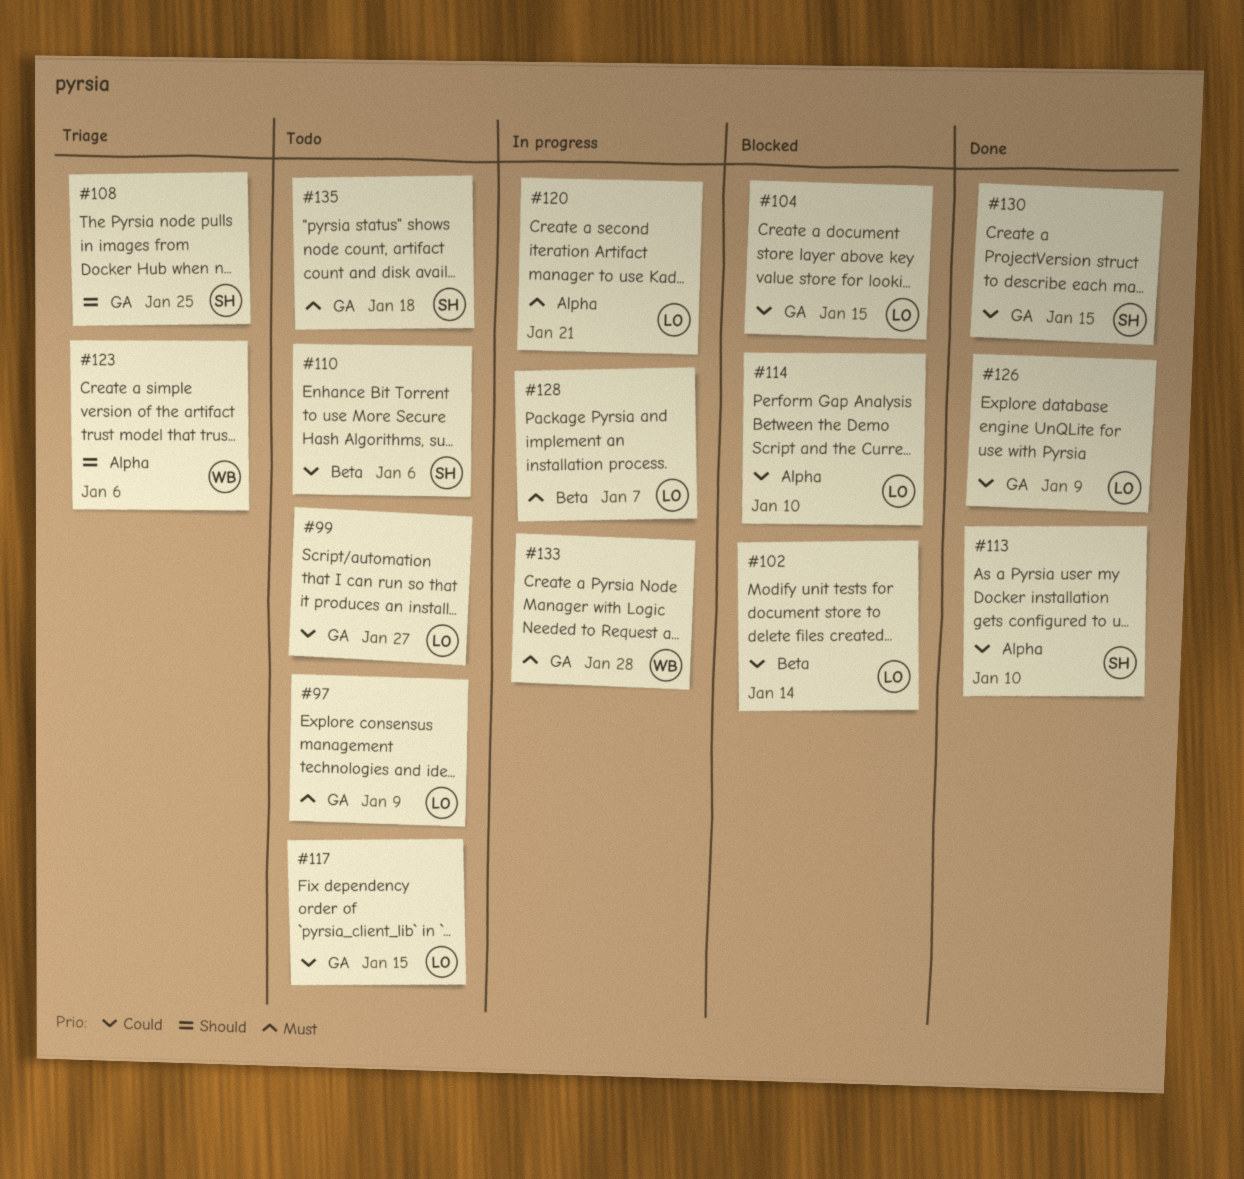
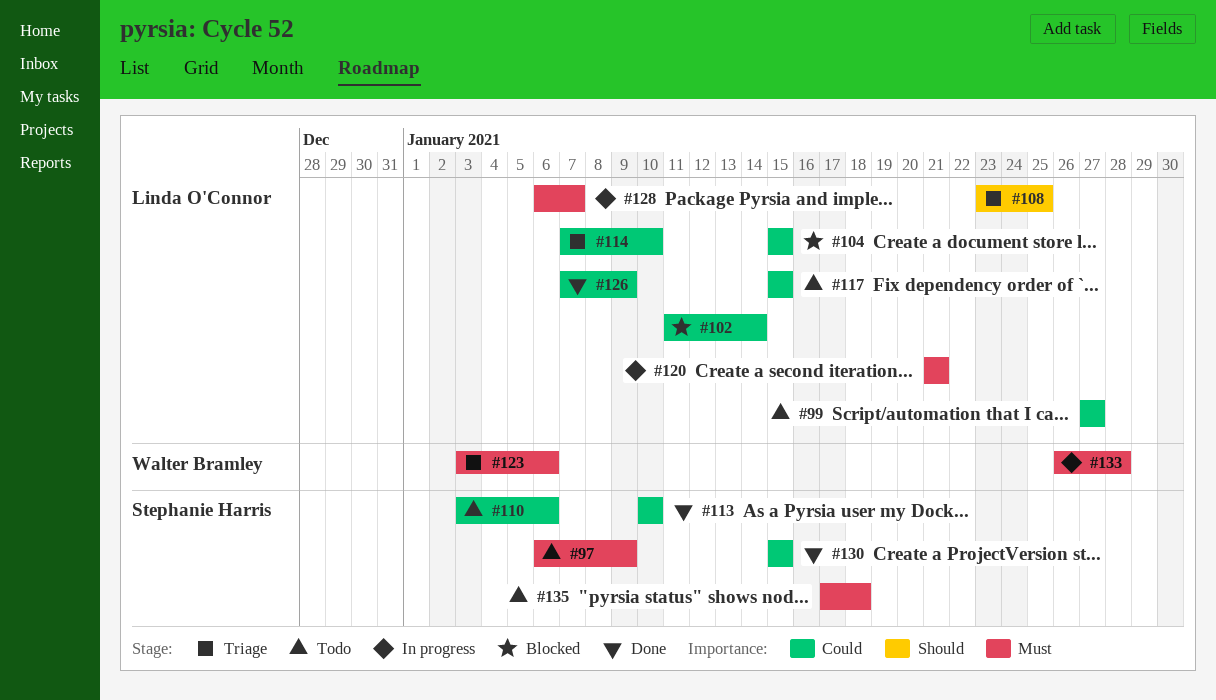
#97, owner: Linda O'Connor -> Stephanie Harris
#108, owner: Stephanie Harris -> Linda O'Connor
#114, status: Blocked -> Triage
#123, priority: Should -> Must

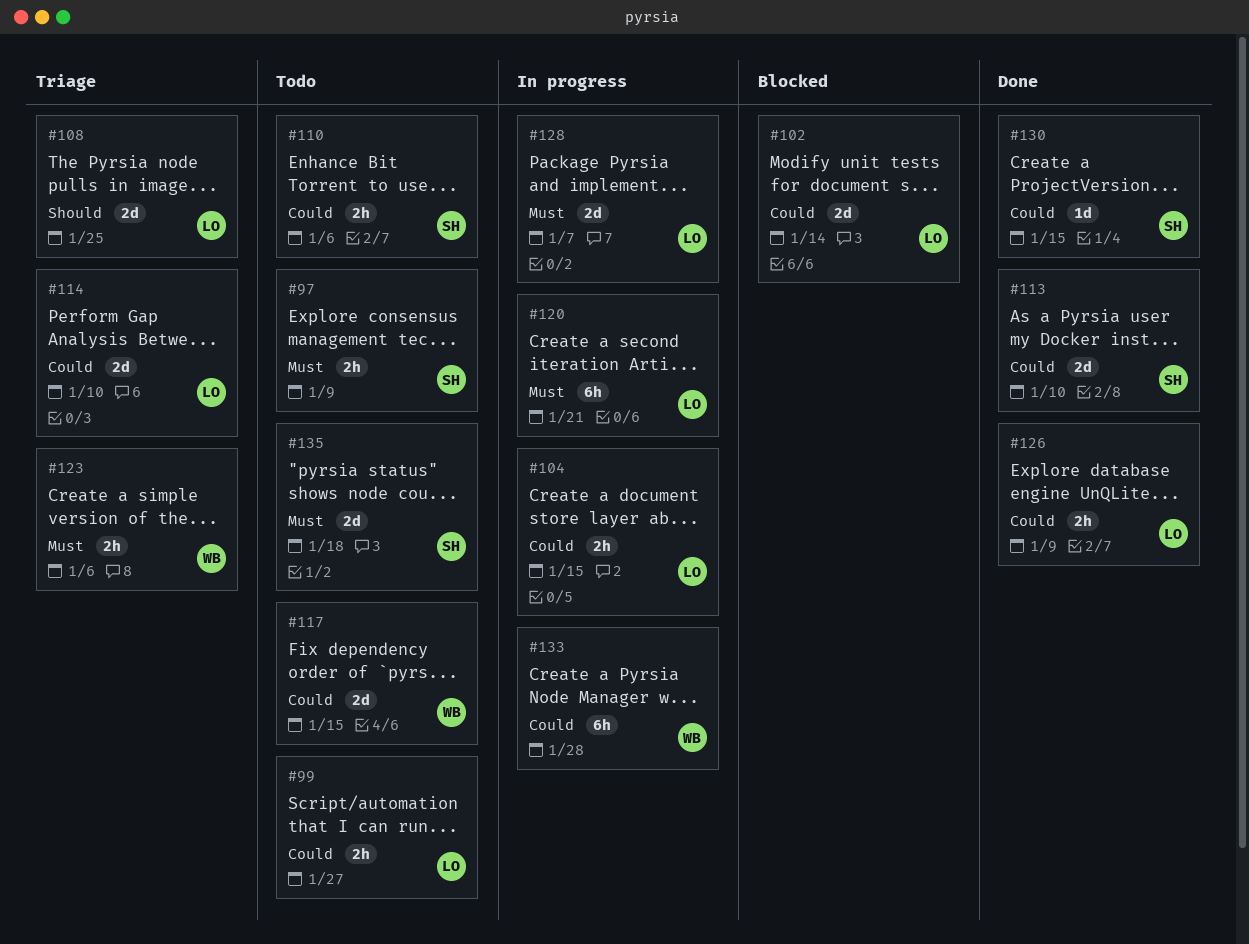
#104, status: Blocked -> In progress
#117, owner: Linda O'Connor -> Walter Bramley
#133, priority: Must -> Could

